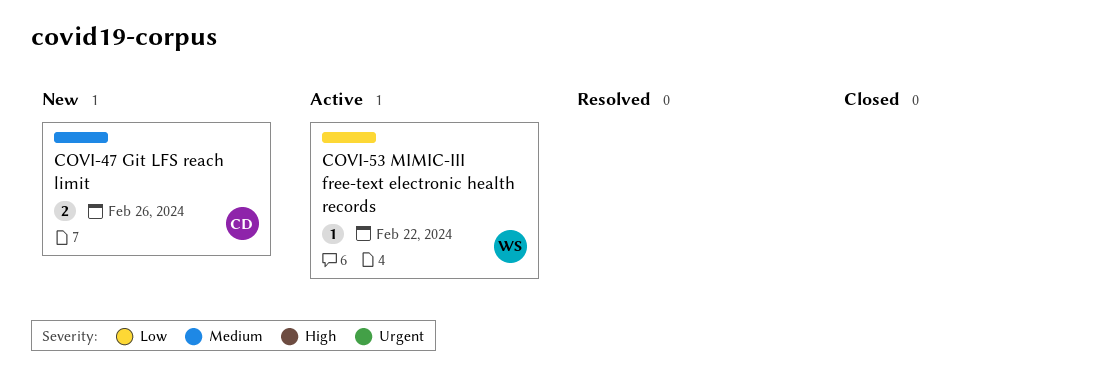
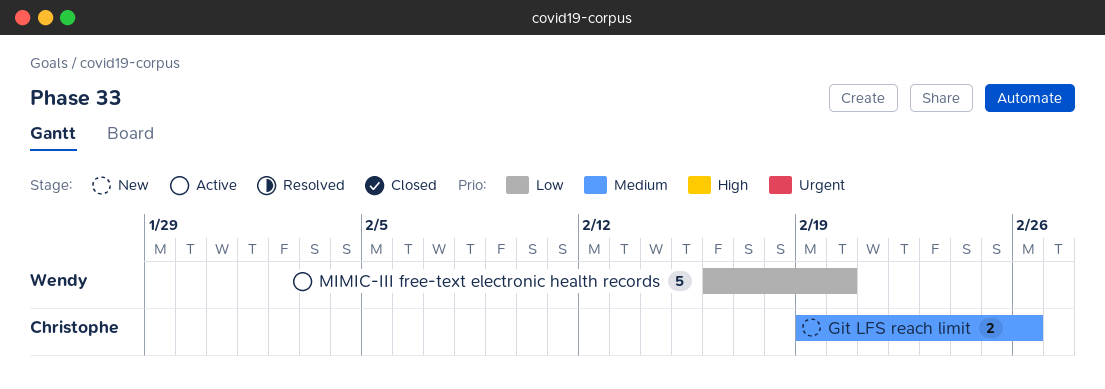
MIMIC-III free-text electronic health records, estimate: 1 -> 5
MIMIC-III free-text electronic health records, due: Feb 22 -> Feb 20

